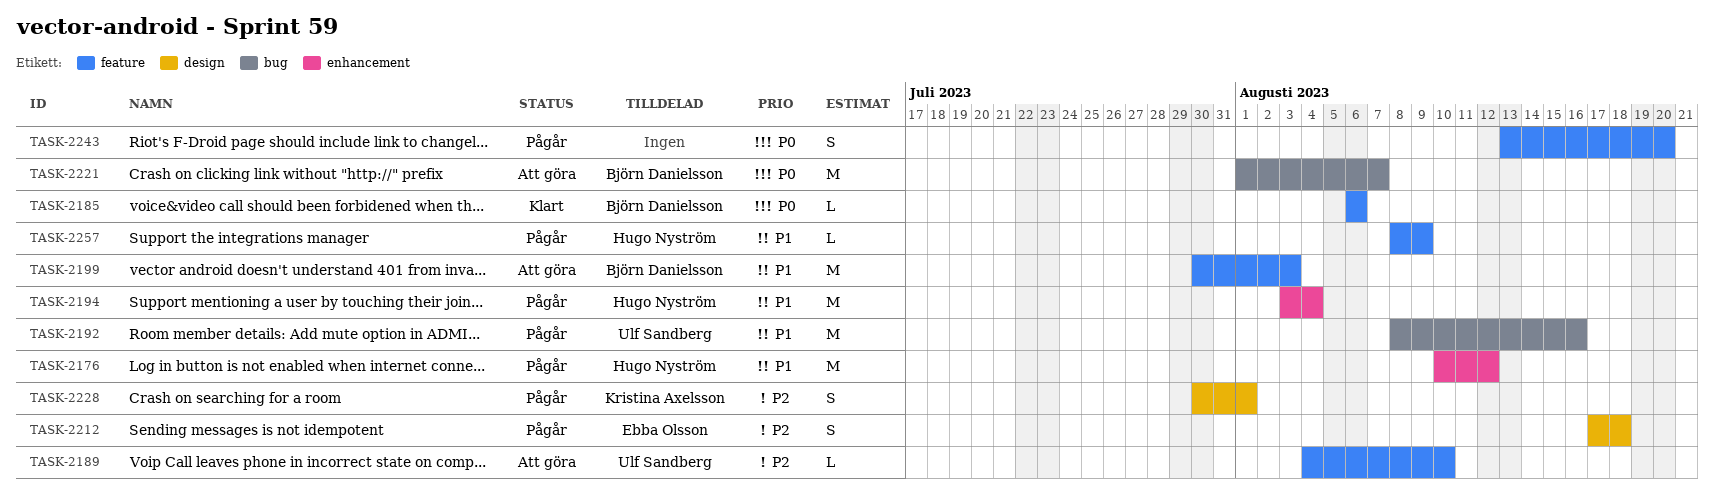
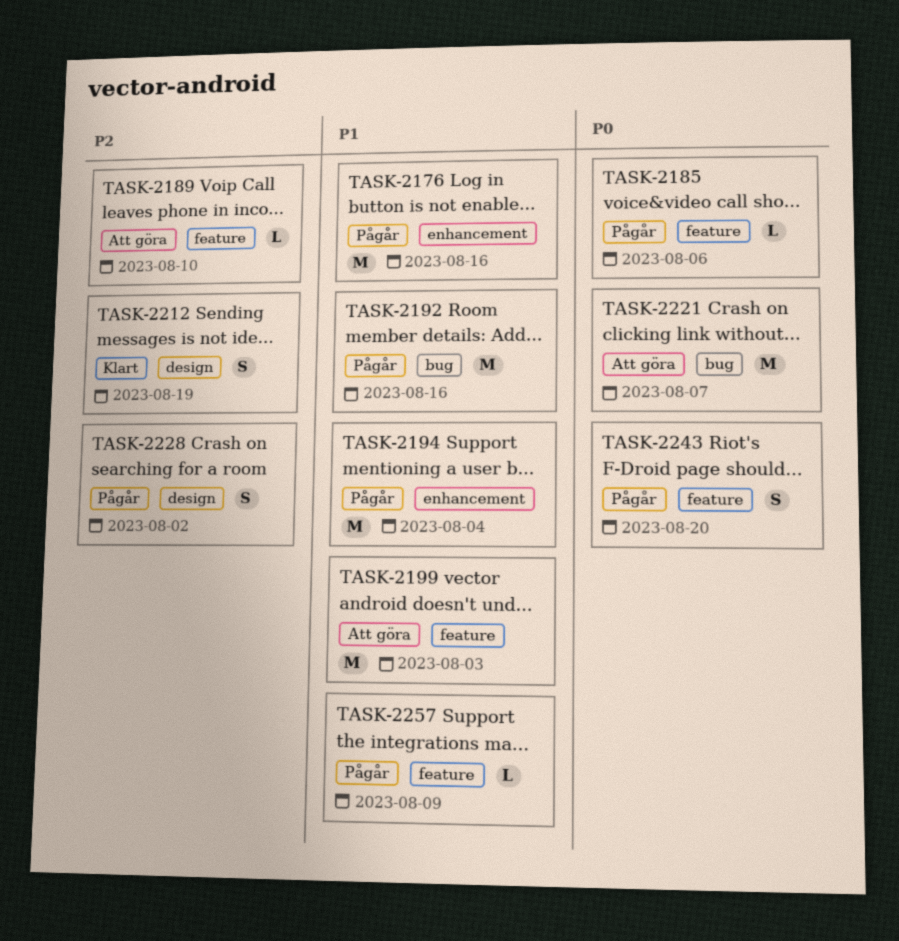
TASK-2176, due: Aug 12 -> Aug 16
TASK-2185, status: Klart -> Pågår
TASK-2212, status: Pågår -> Klart
TASK-2212, due: Aug 18 -> Aug 19
TASK-2228, due: Aug 1 -> Aug 2

